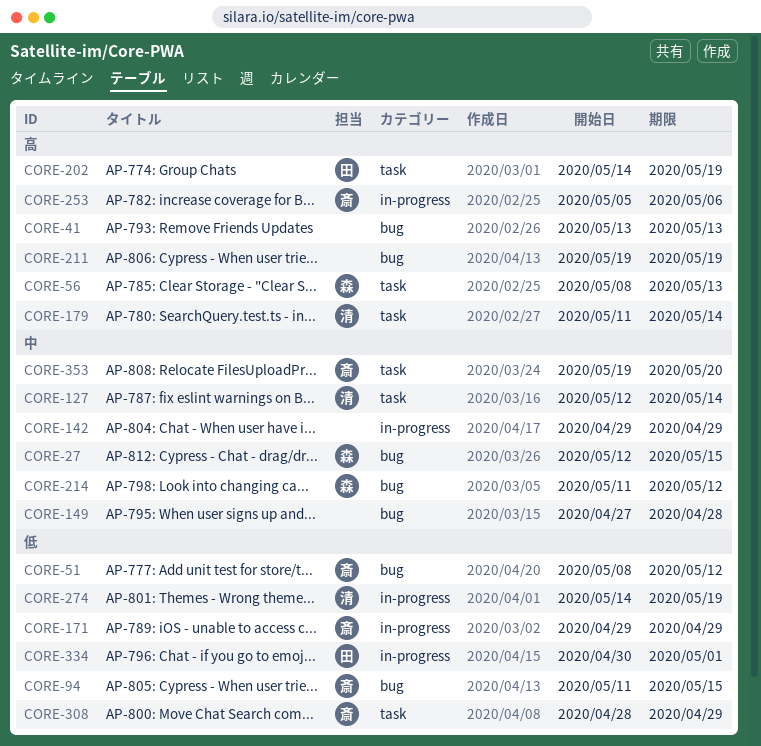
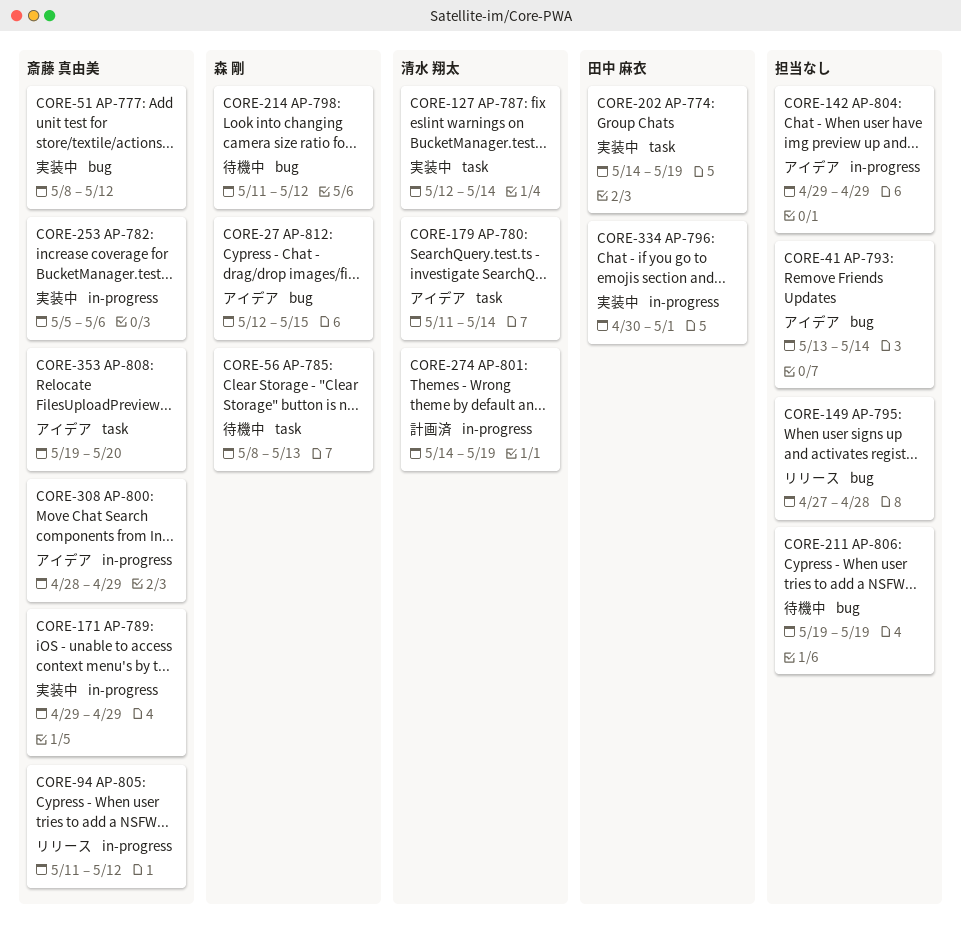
CORE-41, due: May 13 -> May 14
CORE-94, label: bug -> in-progress
CORE-94, due: May 15 -> May 12
CORE-308, label: task -> in-progress

